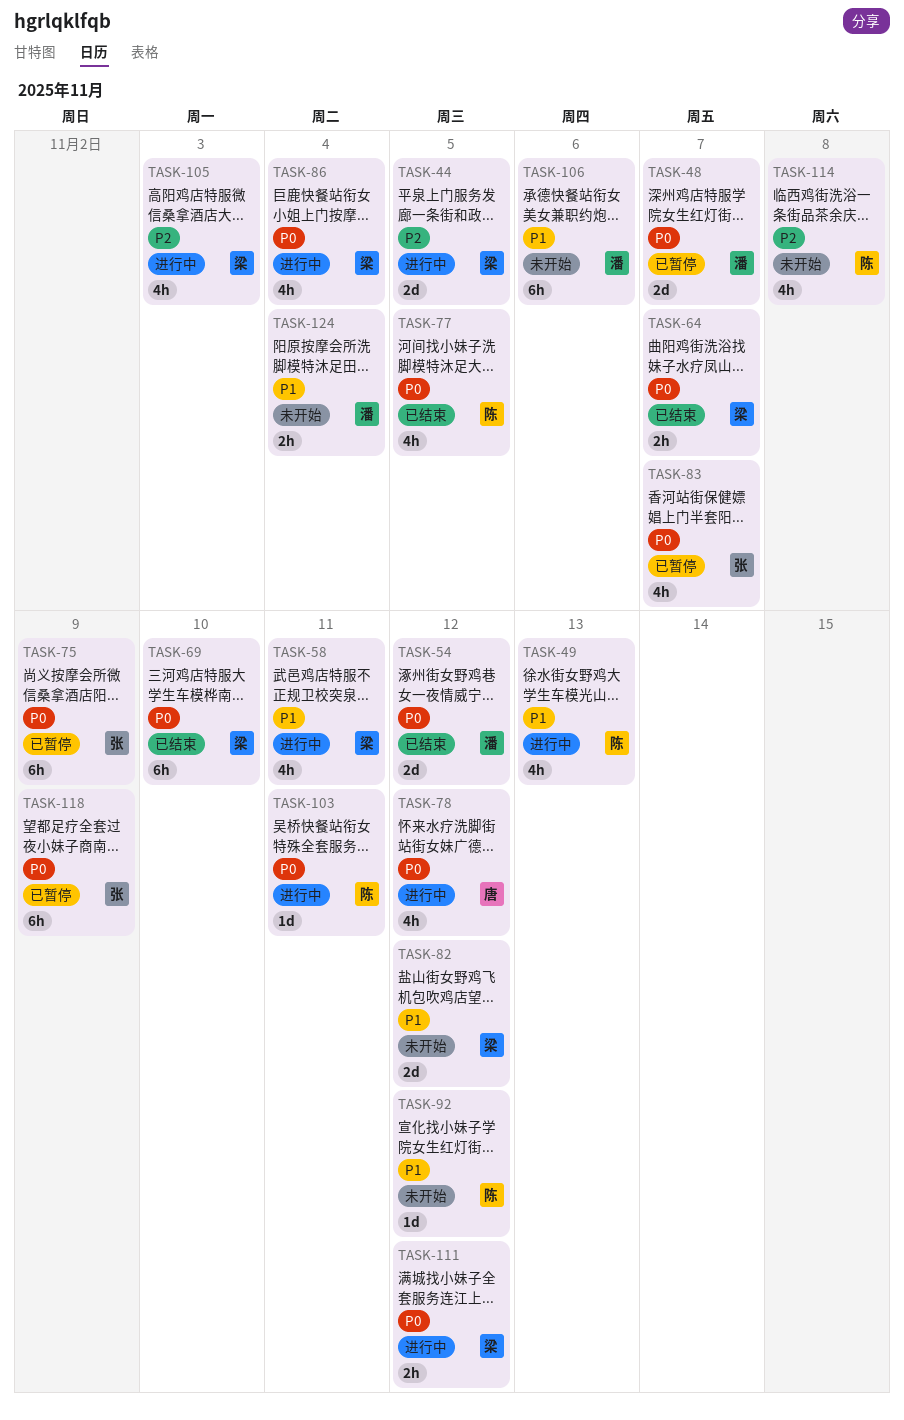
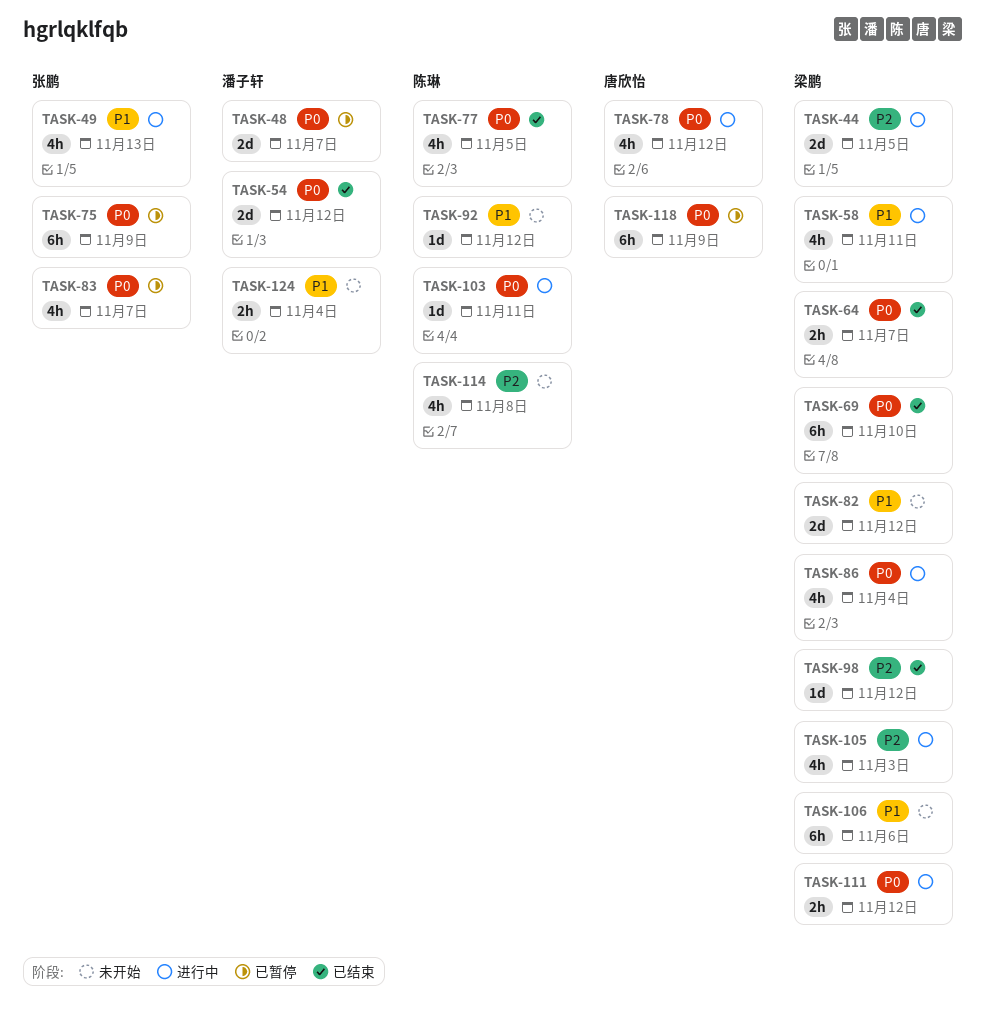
TASK-49, owner: 陈琳 -> 张鹏
TASK-98: none -> present
TASK-106, owner: 潘子轩 -> 梁鹏
TASK-118, owner: 张鹏 -> 唐欣怡

